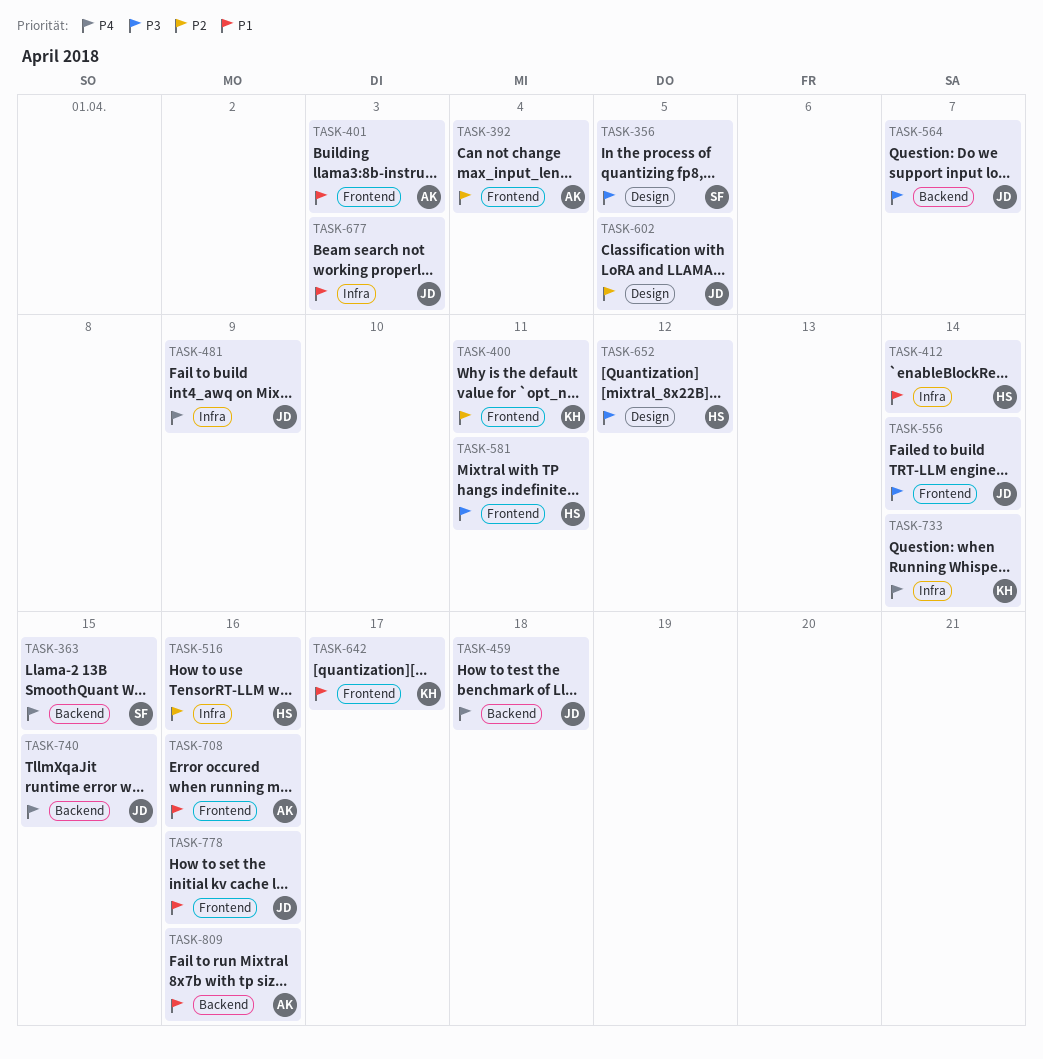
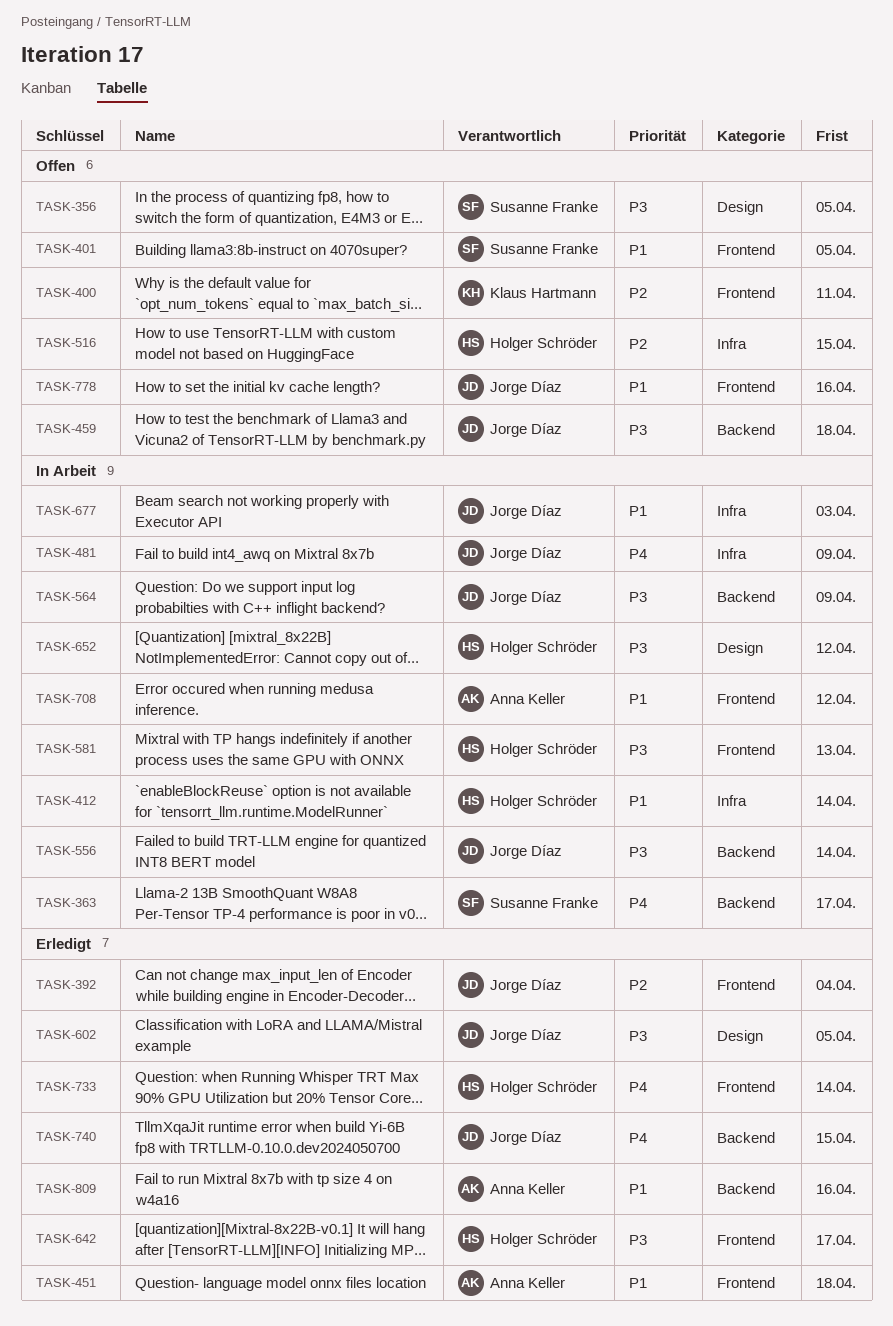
TASK-363, due: Apr 15 -> Apr 17
TASK-392, owner: Anna Keller -> Jorge Díaz
TASK-401, owner: Anna Keller -> Susanne Franke
TASK-401, due: Apr 3 -> Apr 5
TASK-451: none -> present
TASK-459, priority: P4 -> P3
TASK-516, due: Apr 16 -> Apr 15
TASK-556, label: Frontend -> Backend
TASK-564, due: Apr 7 -> Apr 9
TASK-581, due: Apr 11 -> Apr 13
TASK-602, priority: P2 -> P3
TASK-642, owner: Klaus Hartmann -> Holger Schröder
TASK-642, priority: P1 -> P3
TASK-708, due: Apr 16 -> Apr 12
TASK-733, owner: Klaus Hartmann -> Holger Schröder
TASK-733, label: Infra -> Frontend

